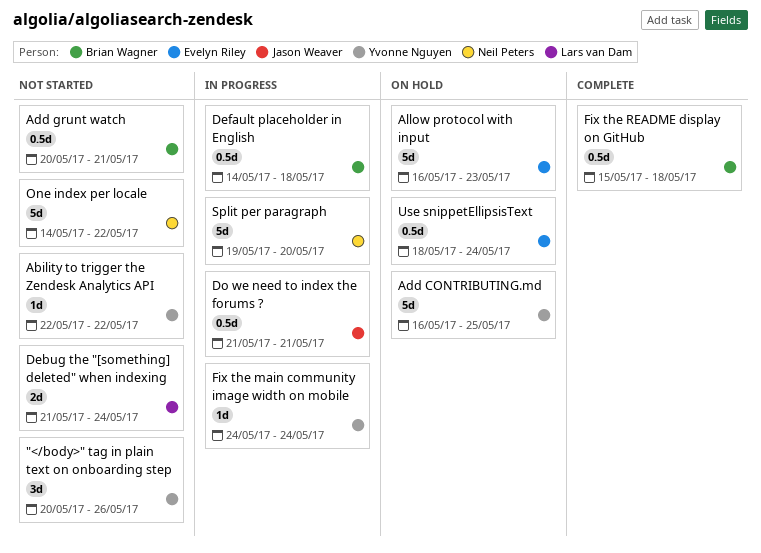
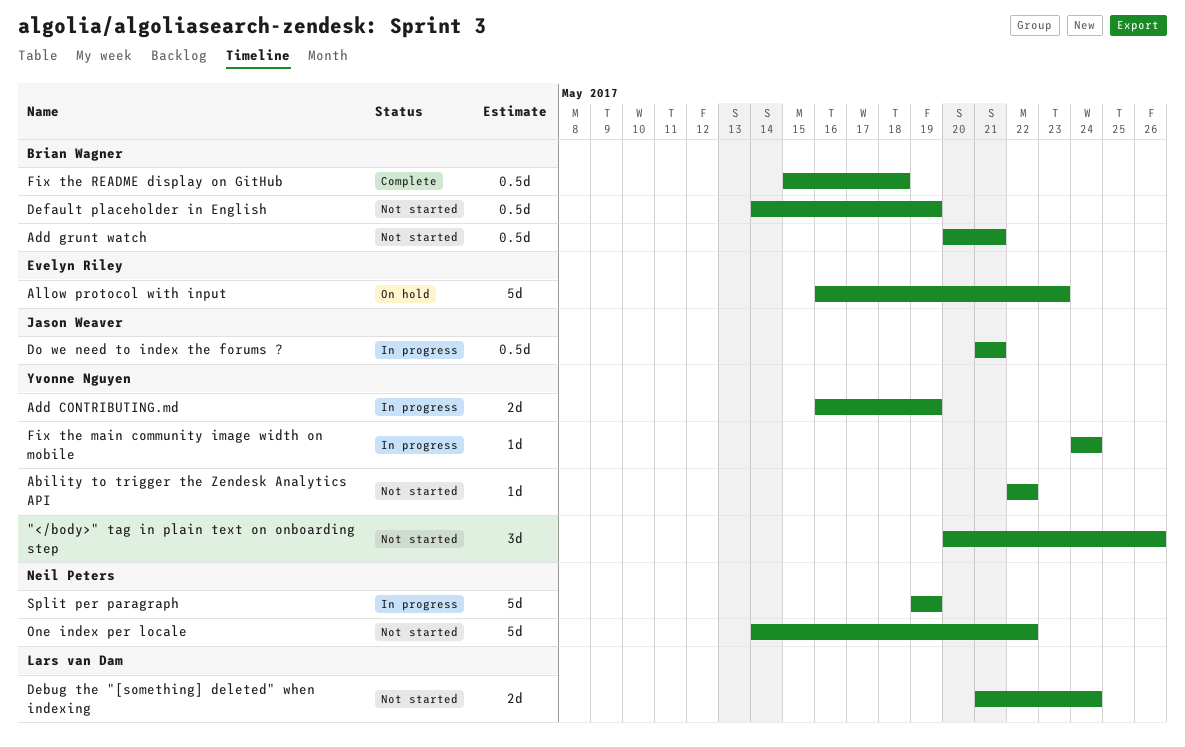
Add CONTRIBUTING.md, status: On hold -> In progress
Add CONTRIBUTING.md, estimate: 5d -> 2d
Add CONTRIBUTING.md, due: May 25 -> May 19
Default placeholder in English, status: In progress -> Not started
Default placeholder in English, due: May 18 -> May 19
Split per paragraph, due: May 20 -> May 19
Use snippetEllipsisText: present -> none

